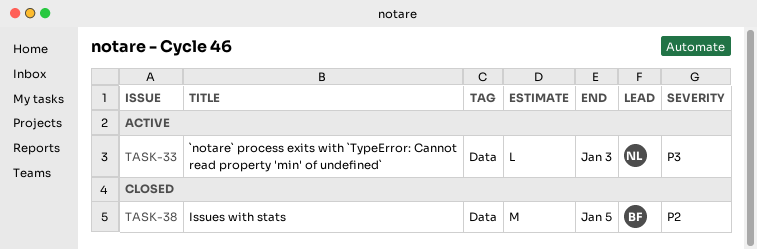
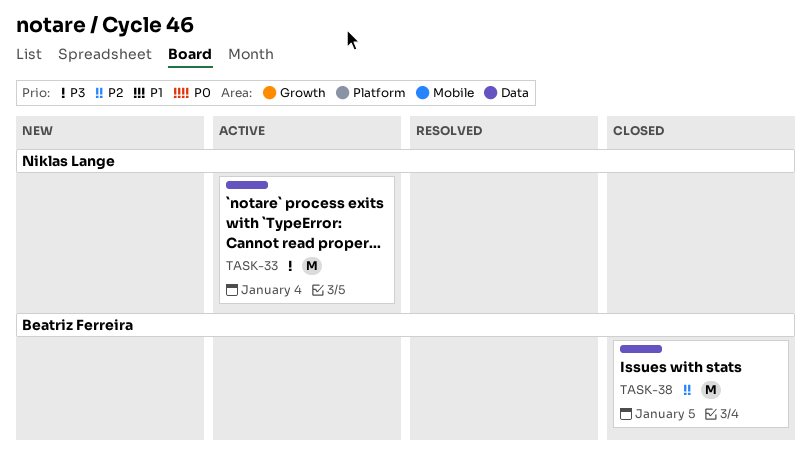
TASK-33, estimate: L -> M
TASK-33, due: Jan 3 -> Jan 4

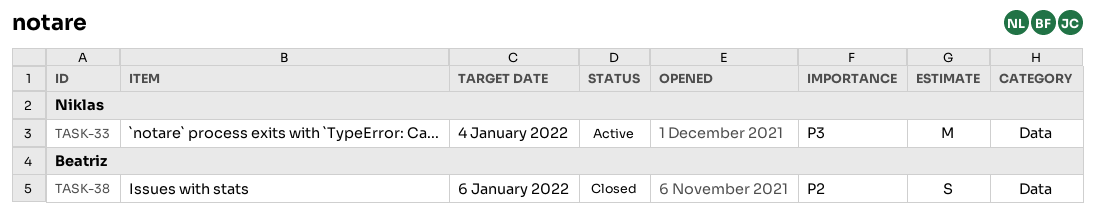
TASK-38, estimate: M -> S
TASK-38, due: Jan 5 -> Jan 6

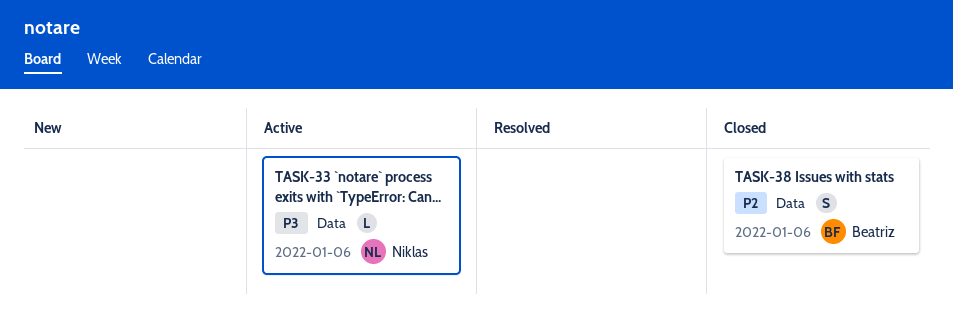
TASK-33, estimate: M -> L
TASK-33, due: Jan 4 -> Jan 6

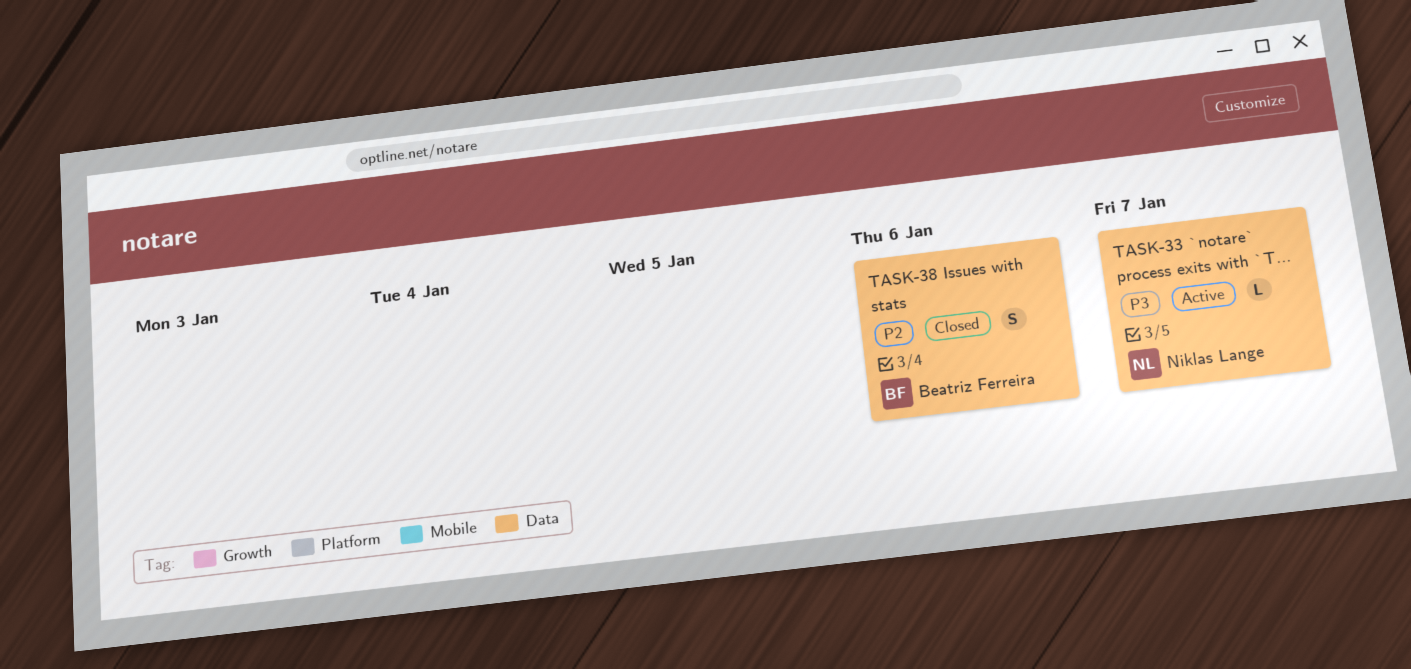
TASK-33, due: Jan 6 -> Jan 7

